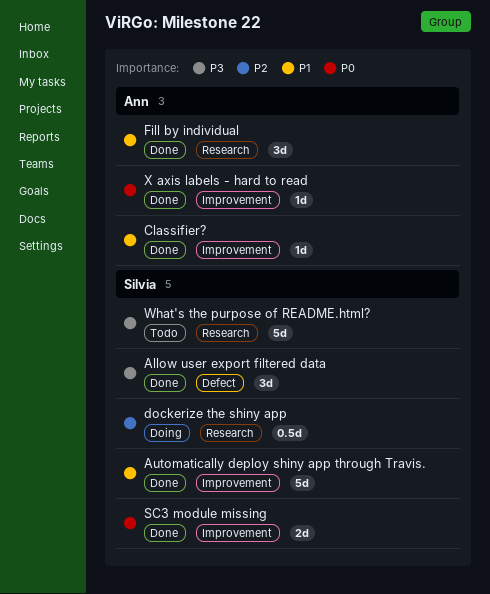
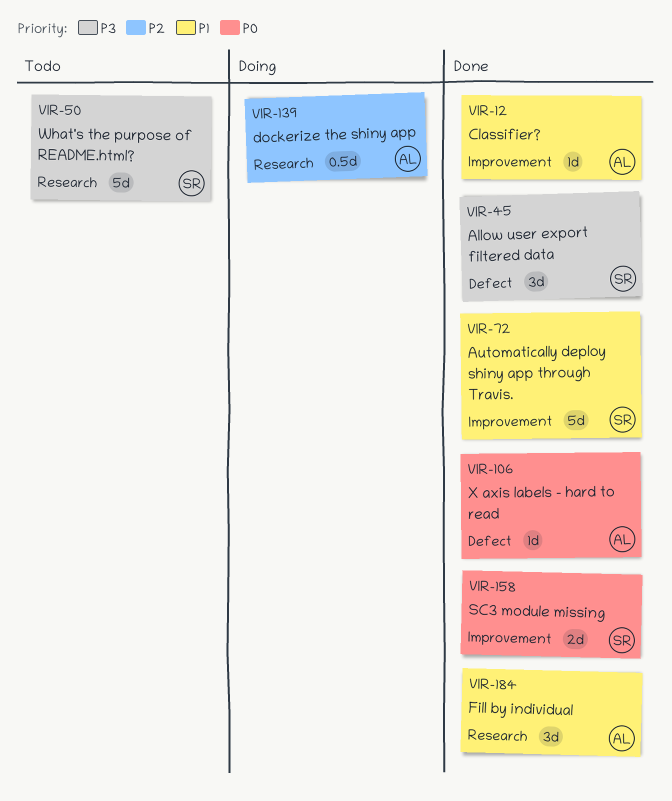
dockerize the shiny app, owner: Silvia -> Ann
X axis labels - hard to read, label: Improvement -> Defect

